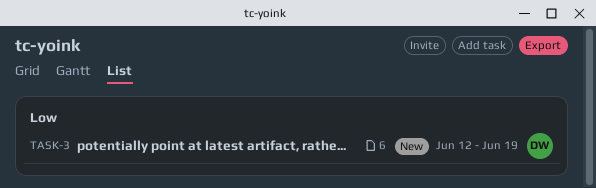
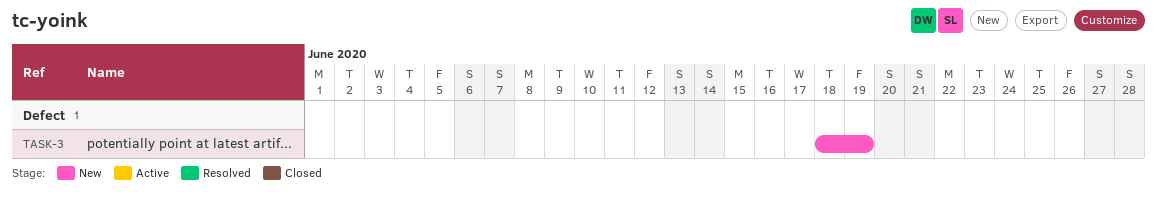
TASK-3, start: Jun 12 -> Jun 18

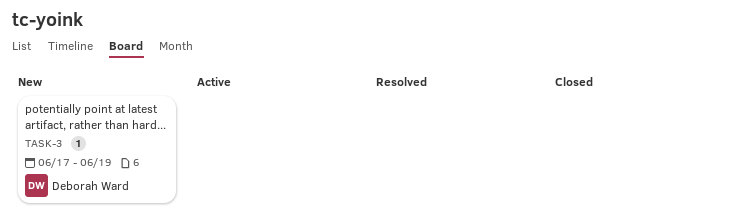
TASK-3, start: Jun 18 -> Jun 17

